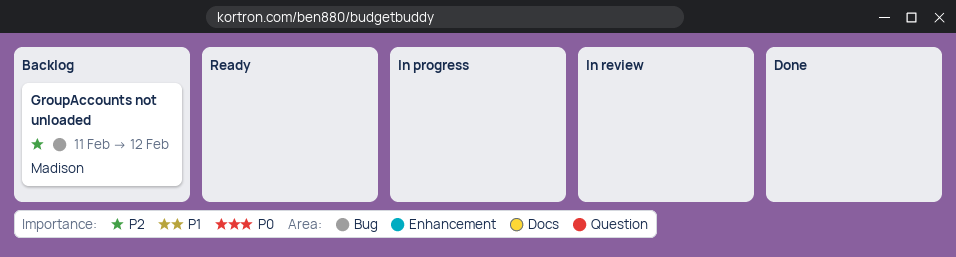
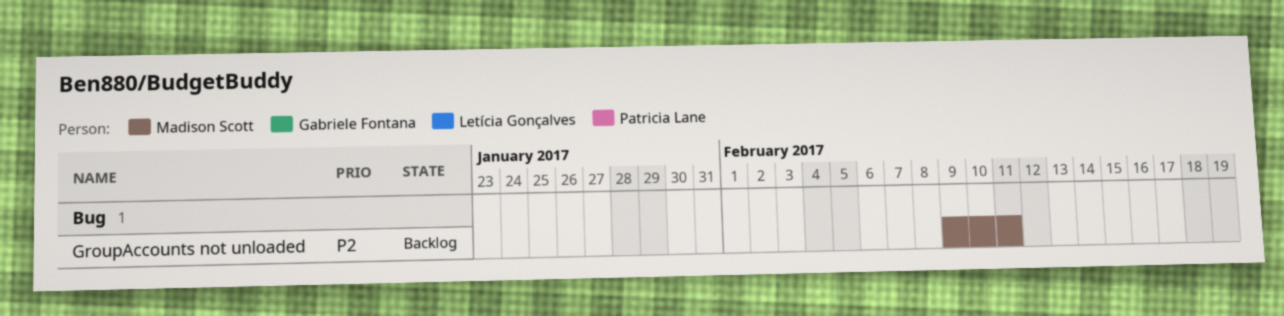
GroupAccounts not unloaded, start: Feb 11 -> Feb 9
GroupAccounts not unloaded, due: Feb 12 -> Feb 11

